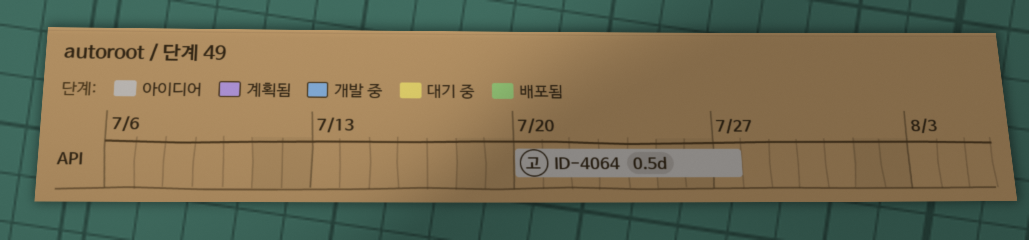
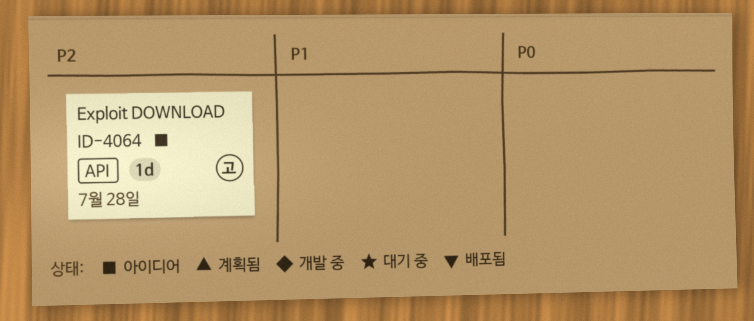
ID-4064, estimate: 0.5d -> 1d
ID-4064, due: Jul 27 -> Jul 28

